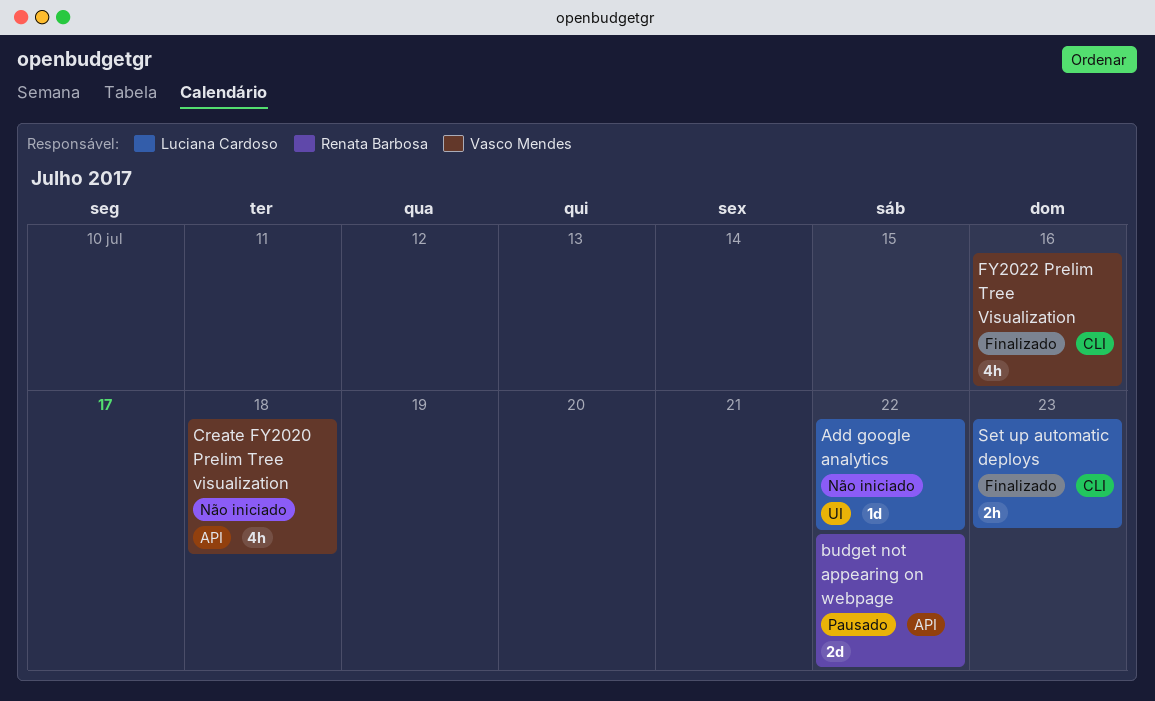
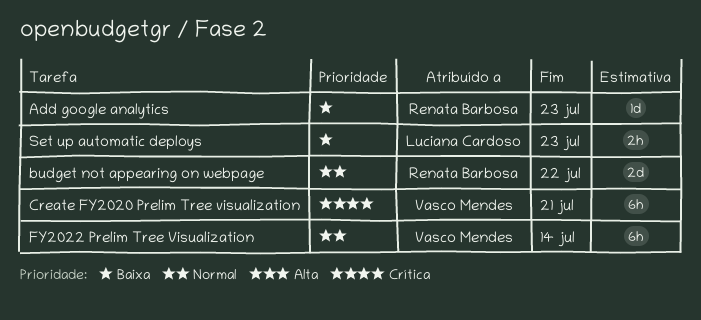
Add google analytics, owner: Luciana Cardoso -> Renata Barbosa
Add google analytics, due: Jul 22 -> Jul 23
Create FY2020 Prelim Tree visualization, estimate: 4h -> 6h
Create FY2020 Prelim Tree visualization, due: Jul 18 -> Jul 21
FY2022 Prelim Tree Visualization, estimate: 4h -> 6h
FY2022 Prelim Tree Visualization, due: Jul 16 -> Jul 14

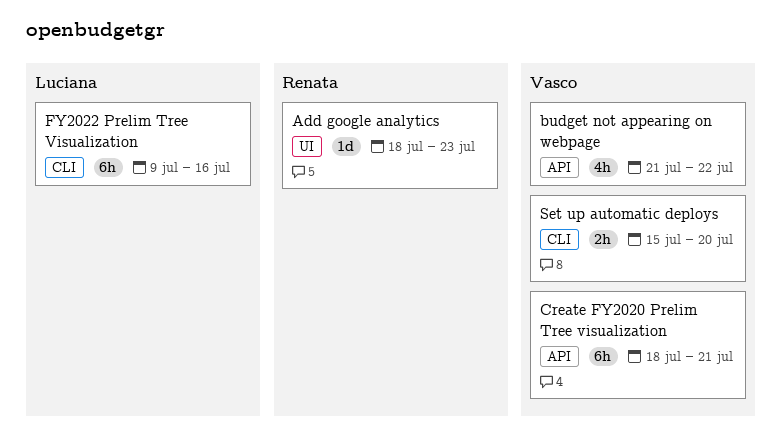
budget not appearing on webpage, owner: Renata Barbosa -> Vasco Mendes
budget not appearing on webpage, estimate: 2d -> 4h
FY2022 Prelim Tree Visualization, owner: Vasco Mendes -> Luciana Cardoso
FY2022 Prelim Tree Visualization, due: Jul 14 -> Jul 16
Set up automatic deploys, owner: Luciana Cardoso -> Vasco Mendes
Set up automatic deploys, due: Jul 23 -> Jul 20

